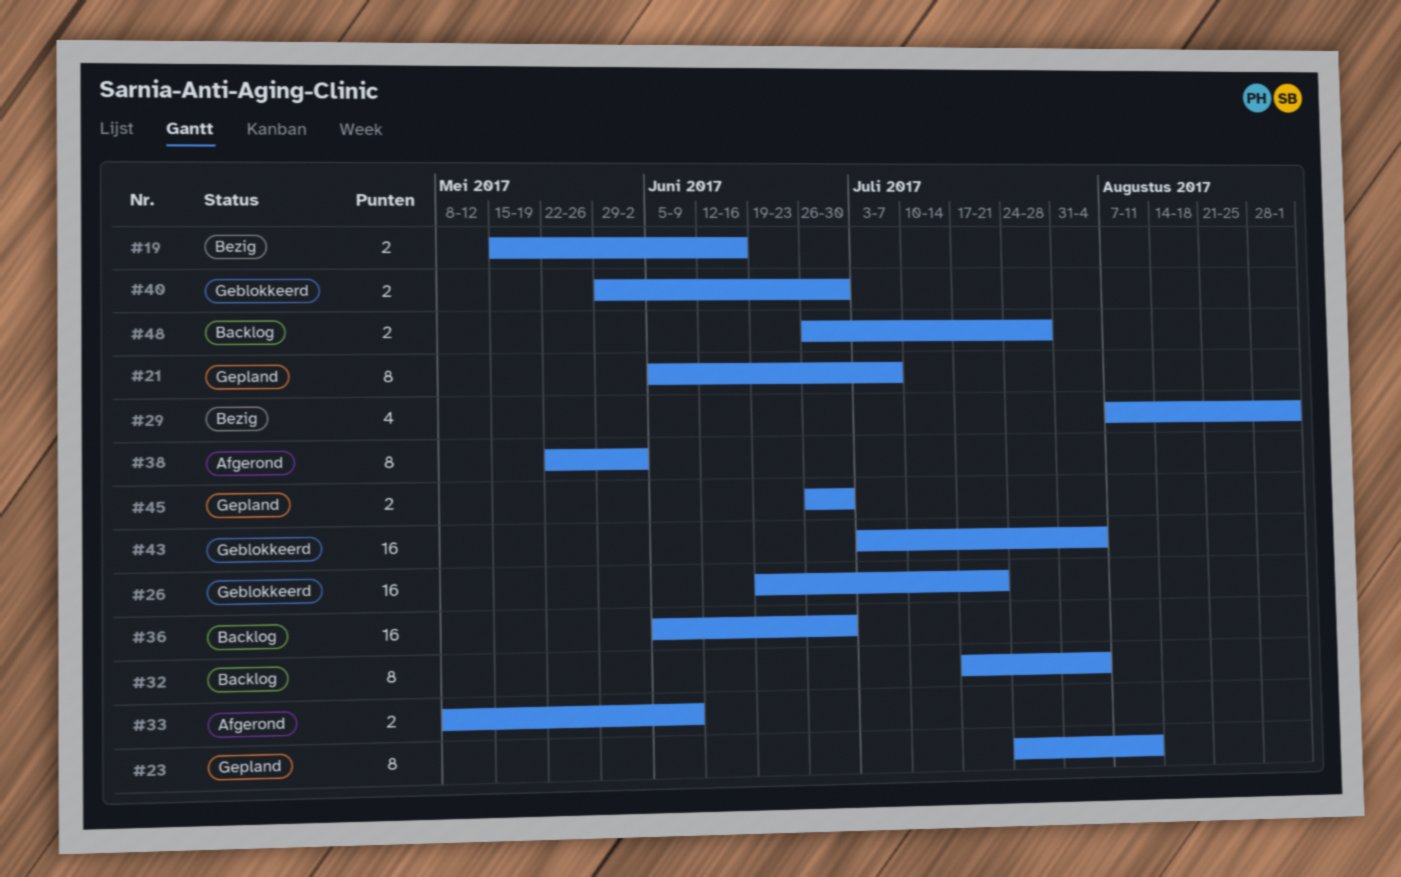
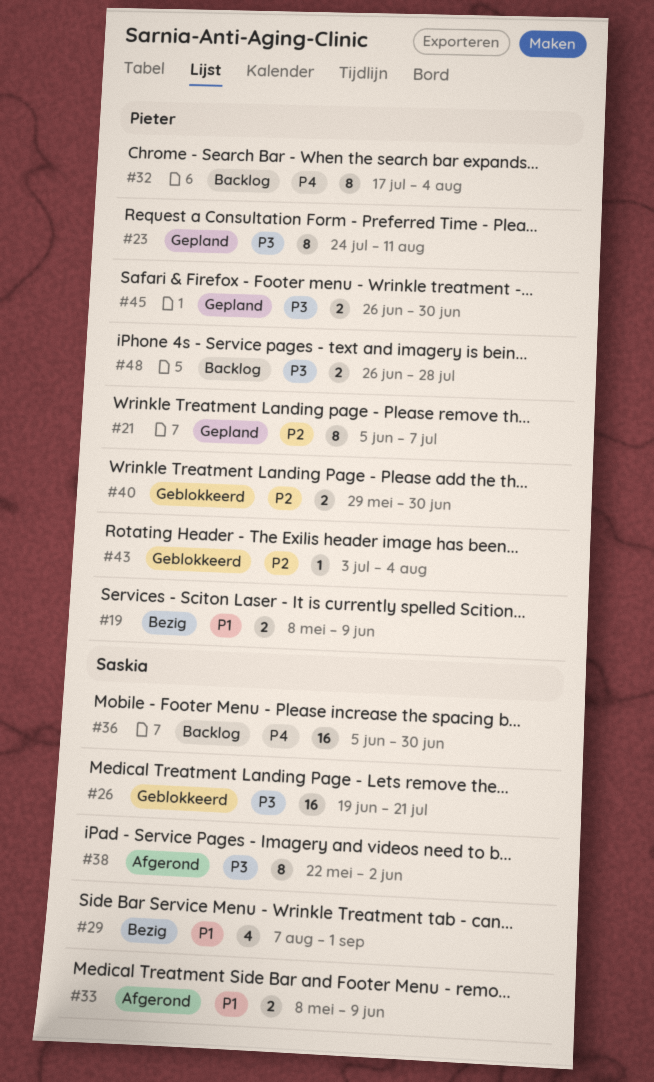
#19, start: May 15 -> May 8
#19, due: Jun 16 -> Jun 9
#43, estimate: 16 -> 1

